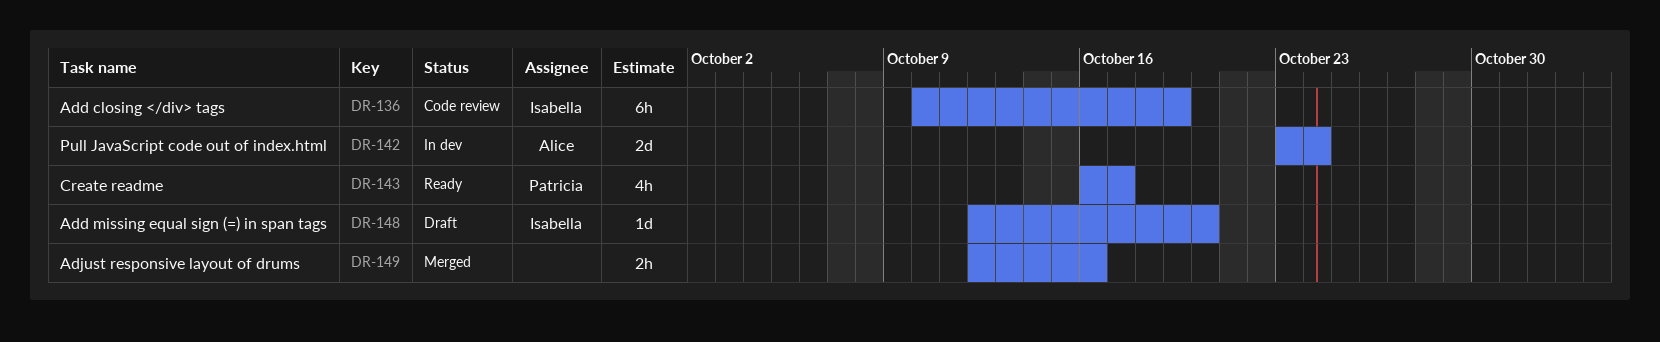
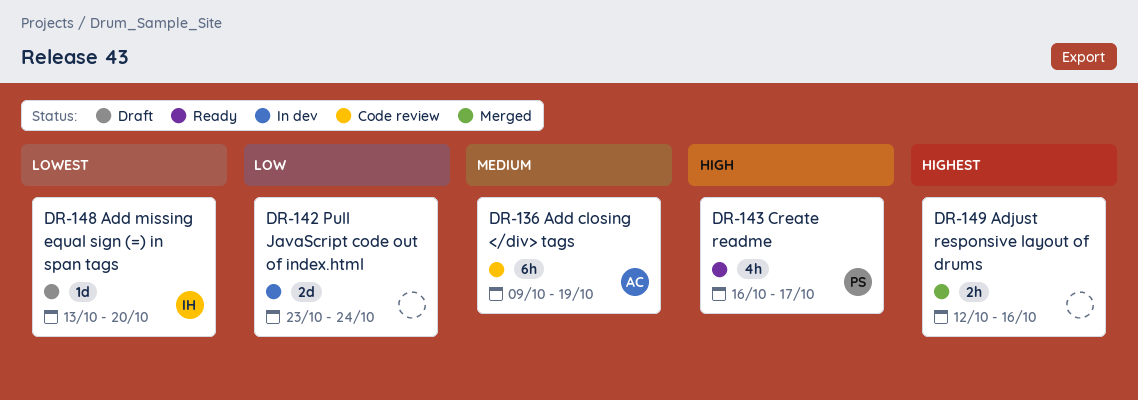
DR-136, owner: Isabella -> Alice
DR-136, start: Oct 10 -> Oct 9
DR-142, owner: Alice -> none
DR-148, start: Oct 12 -> Oct 13

